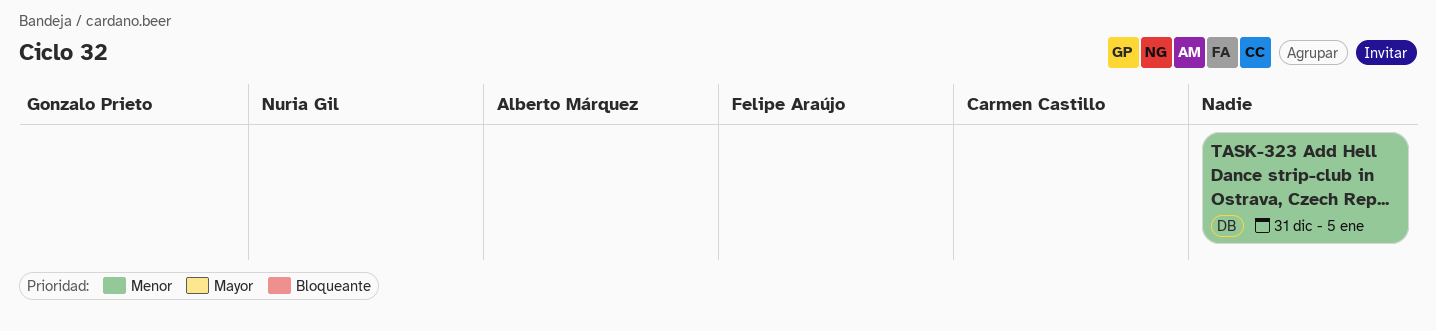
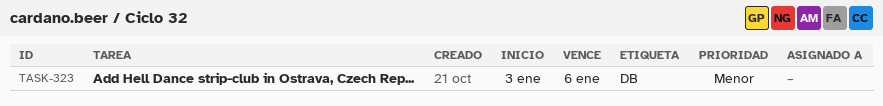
TASK-323, start: Dec 31 -> Jan 3
TASK-323, due: Jan 5 -> Jan 6

